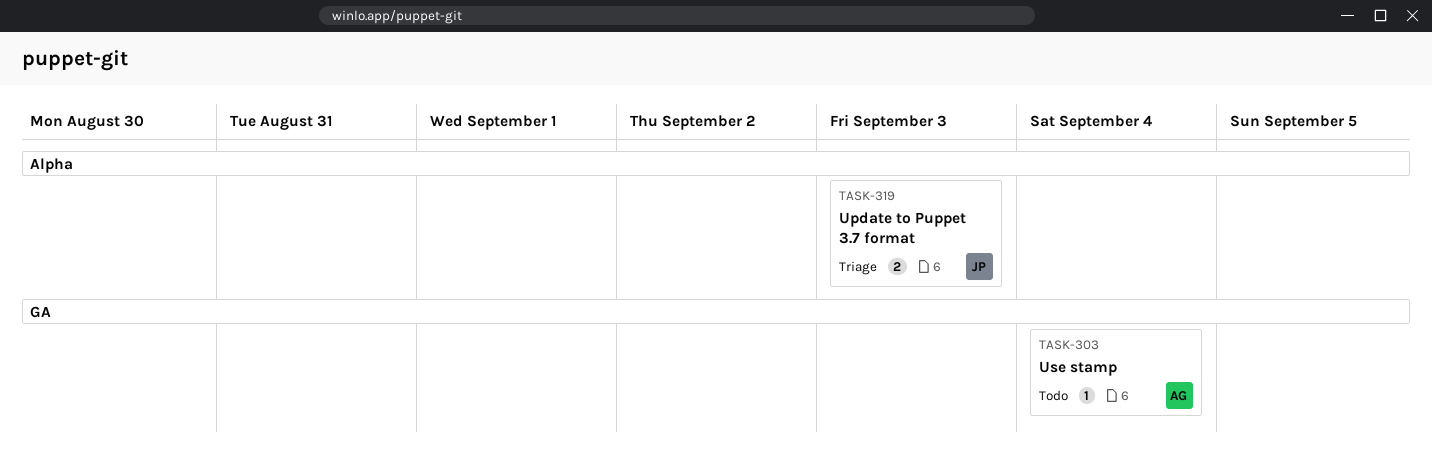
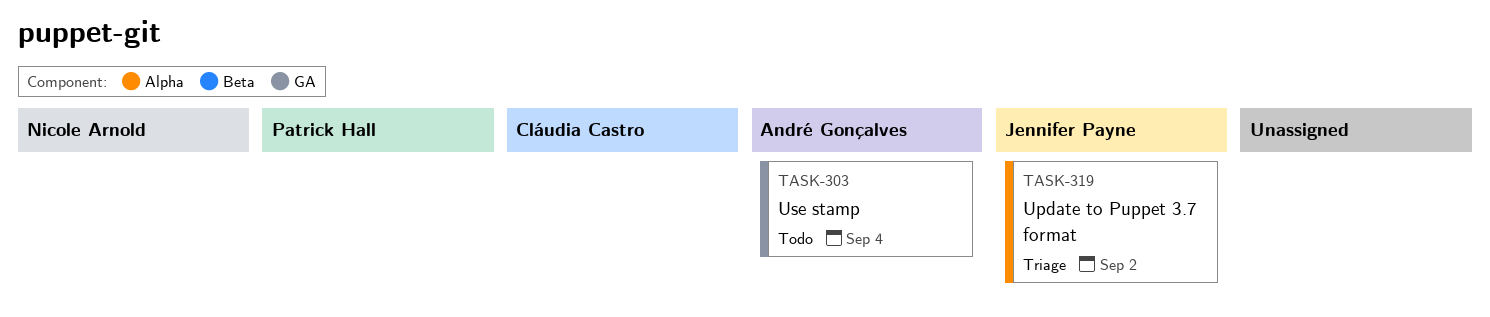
TASK-319, due: Sep 3 -> Sep 2

